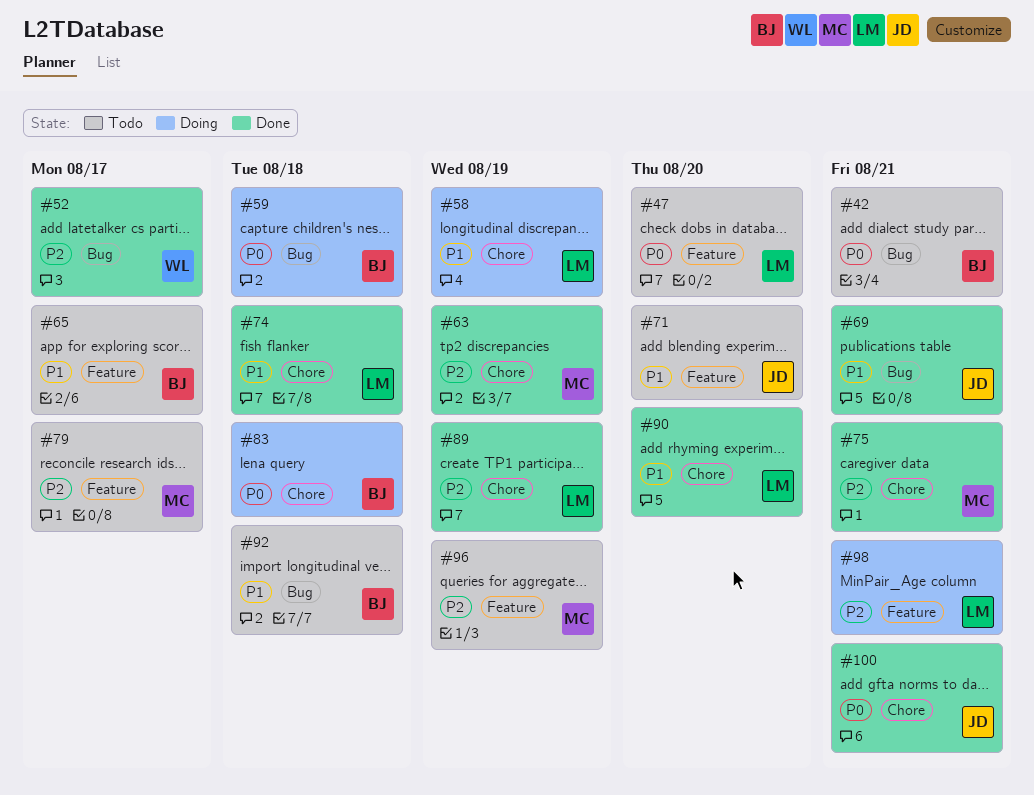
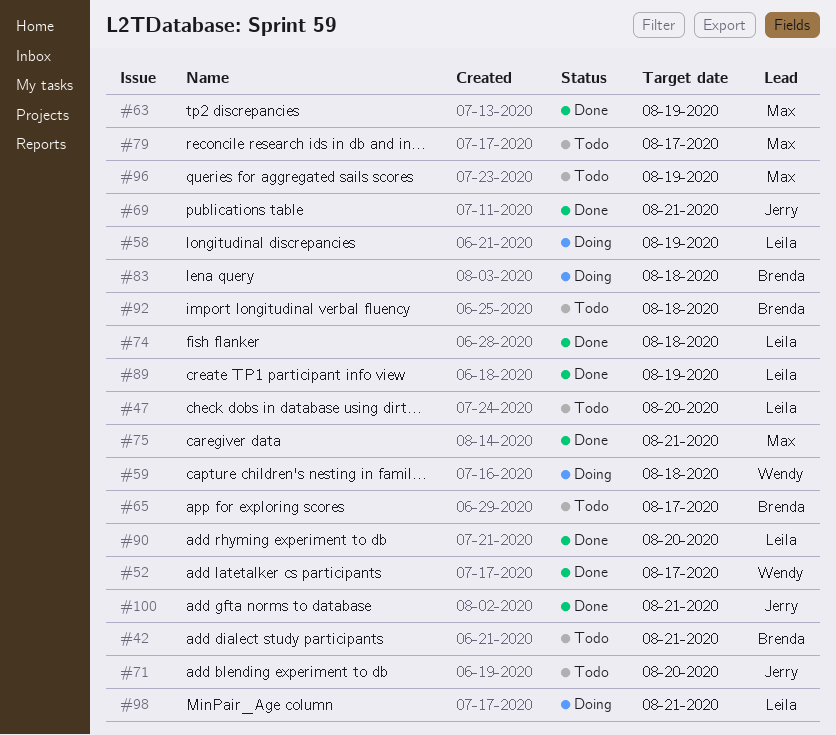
#59, owner: Brenda -> Wendy

